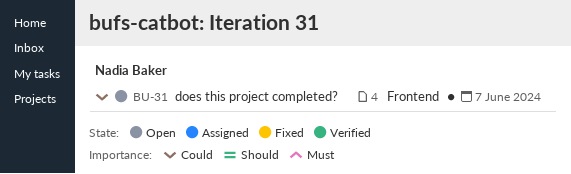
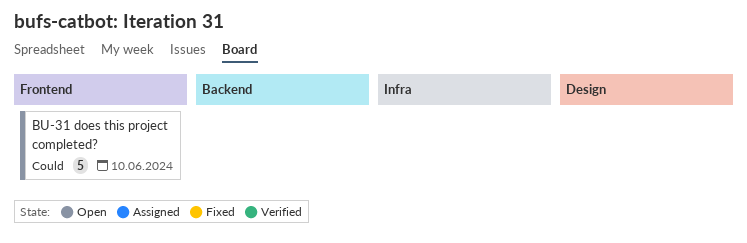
BU-31, estimate: 1 -> 5
BU-31, due: Jun 7 -> Jun 10

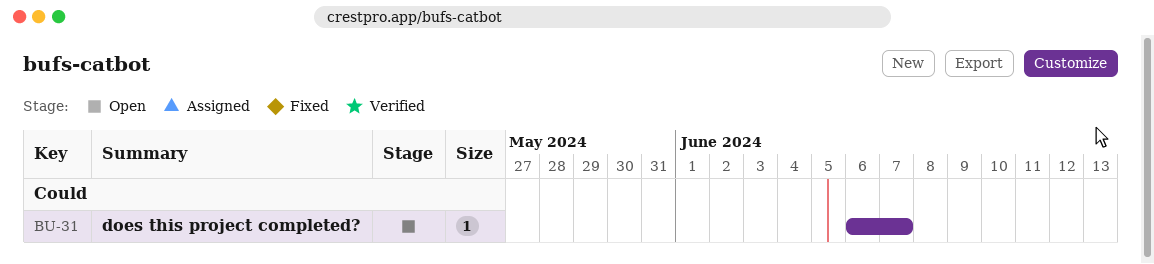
BU-31, estimate: 5 -> 1
BU-31, due: Jun 10 -> Jun 7

